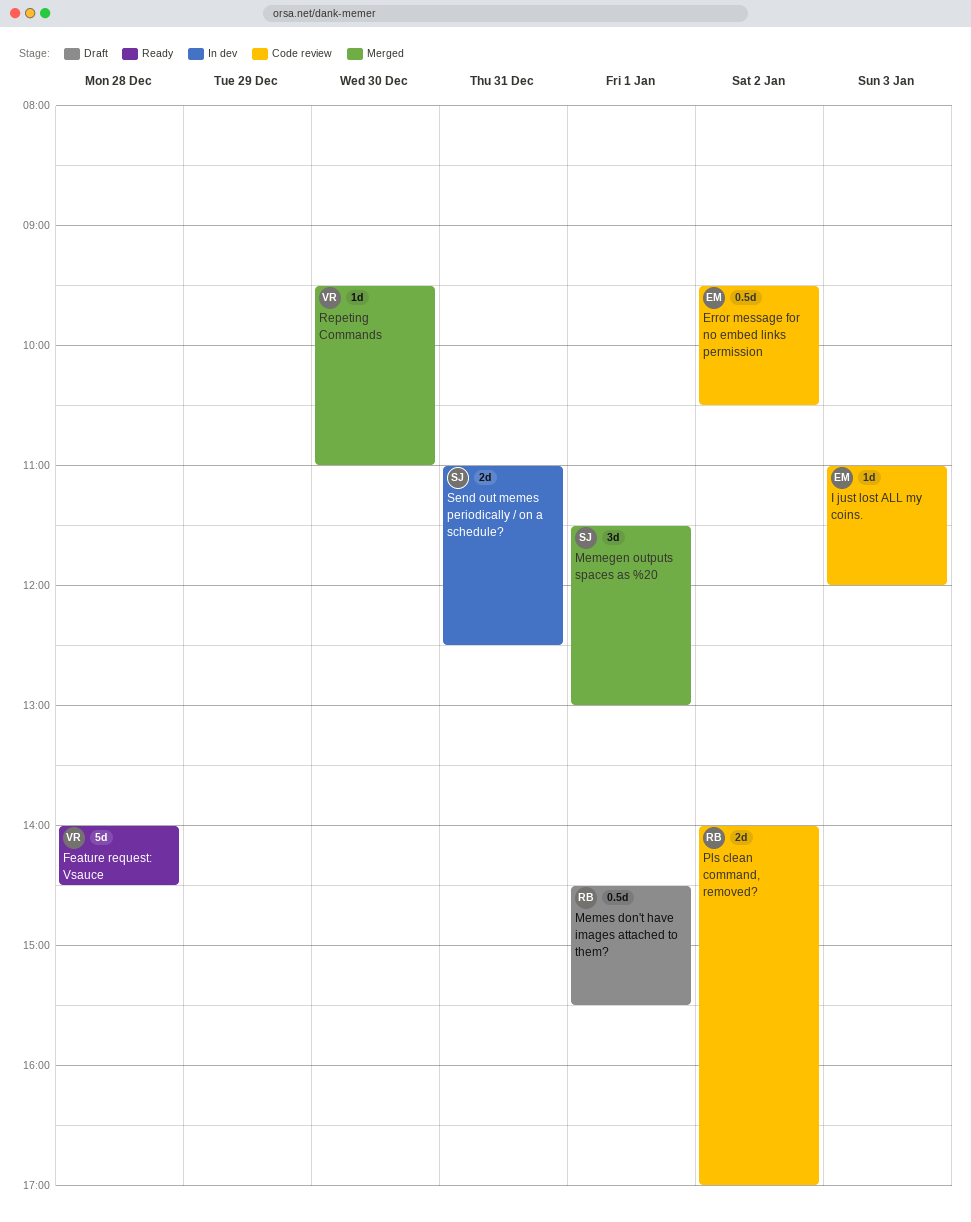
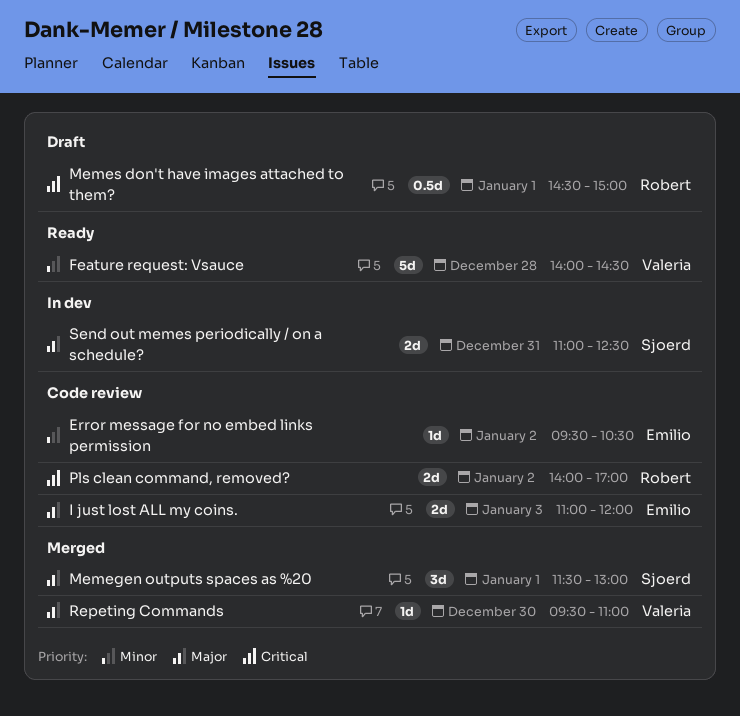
Error message for no embed links permission, estimate: 0.5d -> 1d
I just lost ALL my coins., estimate: 1d -> 2d
Memes don't have images attached to them?, ends: 15:30 -> 15:00

